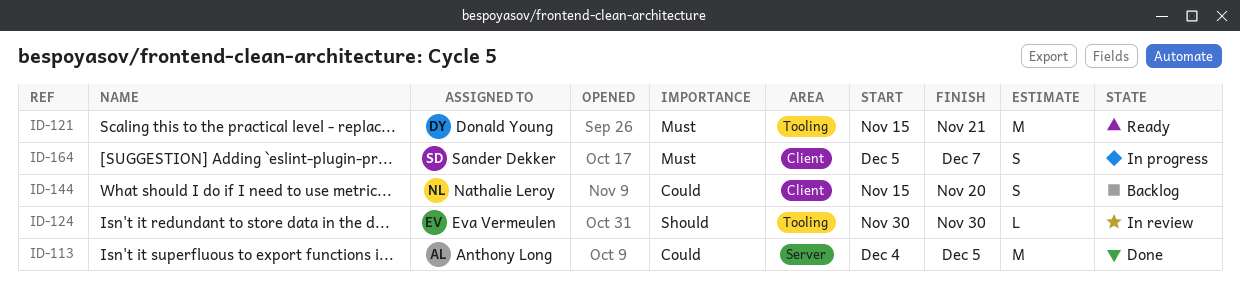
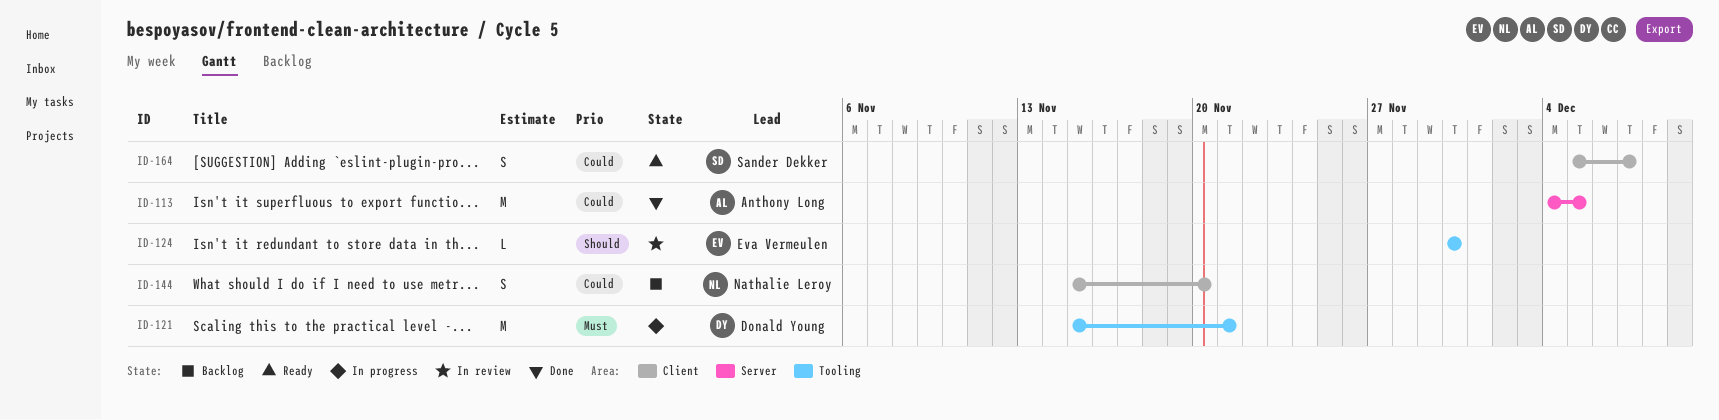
ID-121, status: Ready -> In progress
ID-164, status: In progress -> Ready
ID-164, priority: Must -> Could

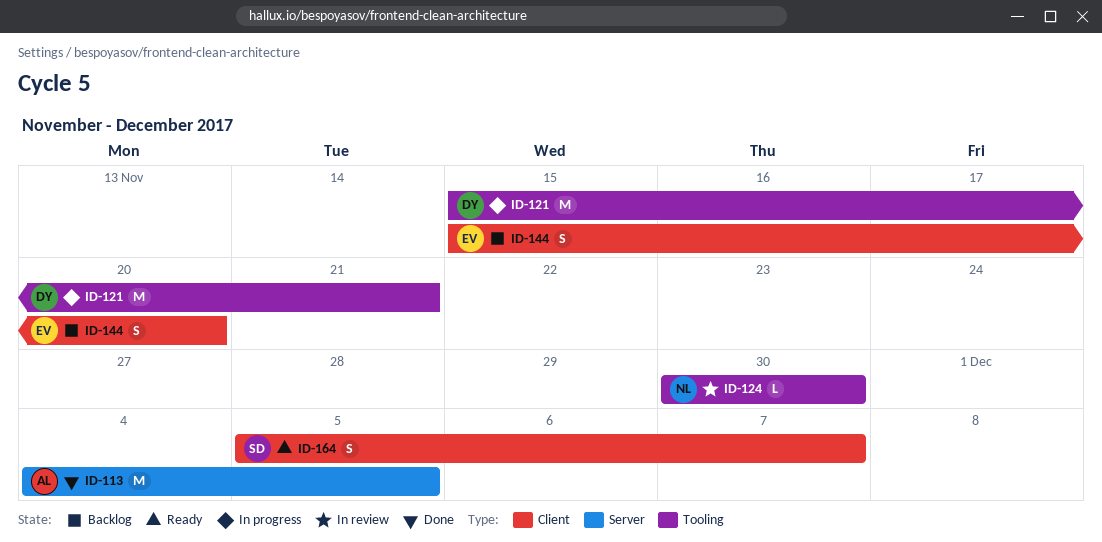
ID-124, owner: Eva Vermeulen -> Nathalie Leroy
ID-144, owner: Nathalie Leroy -> Eva Vermeulen

